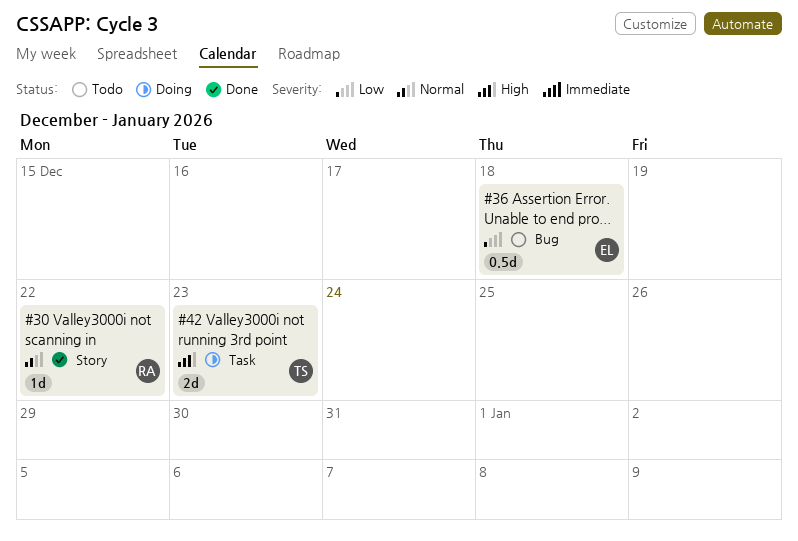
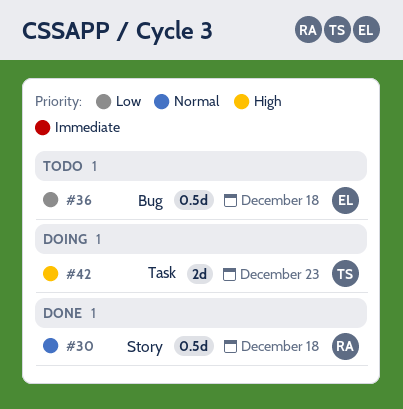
#30, estimate: 1d -> 0.5d
#30, due: Dec 22 -> Dec 18

